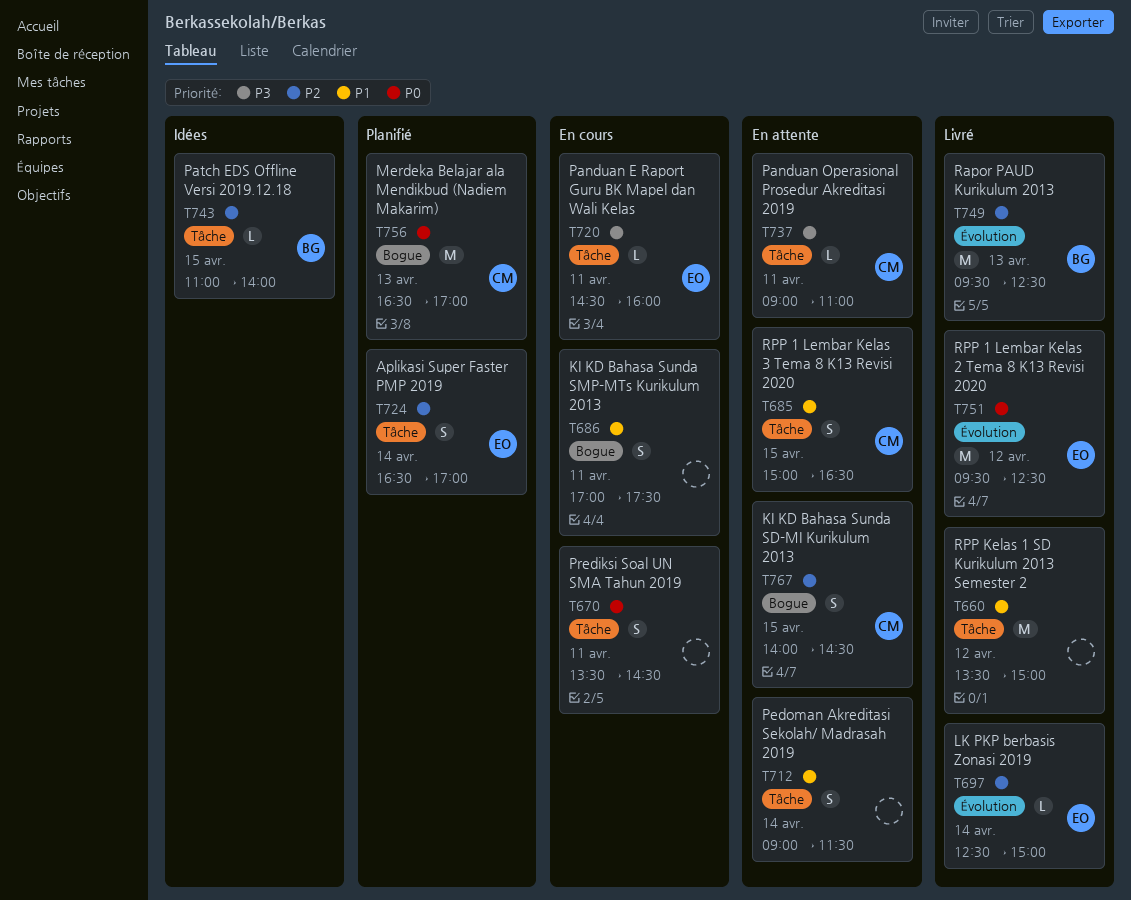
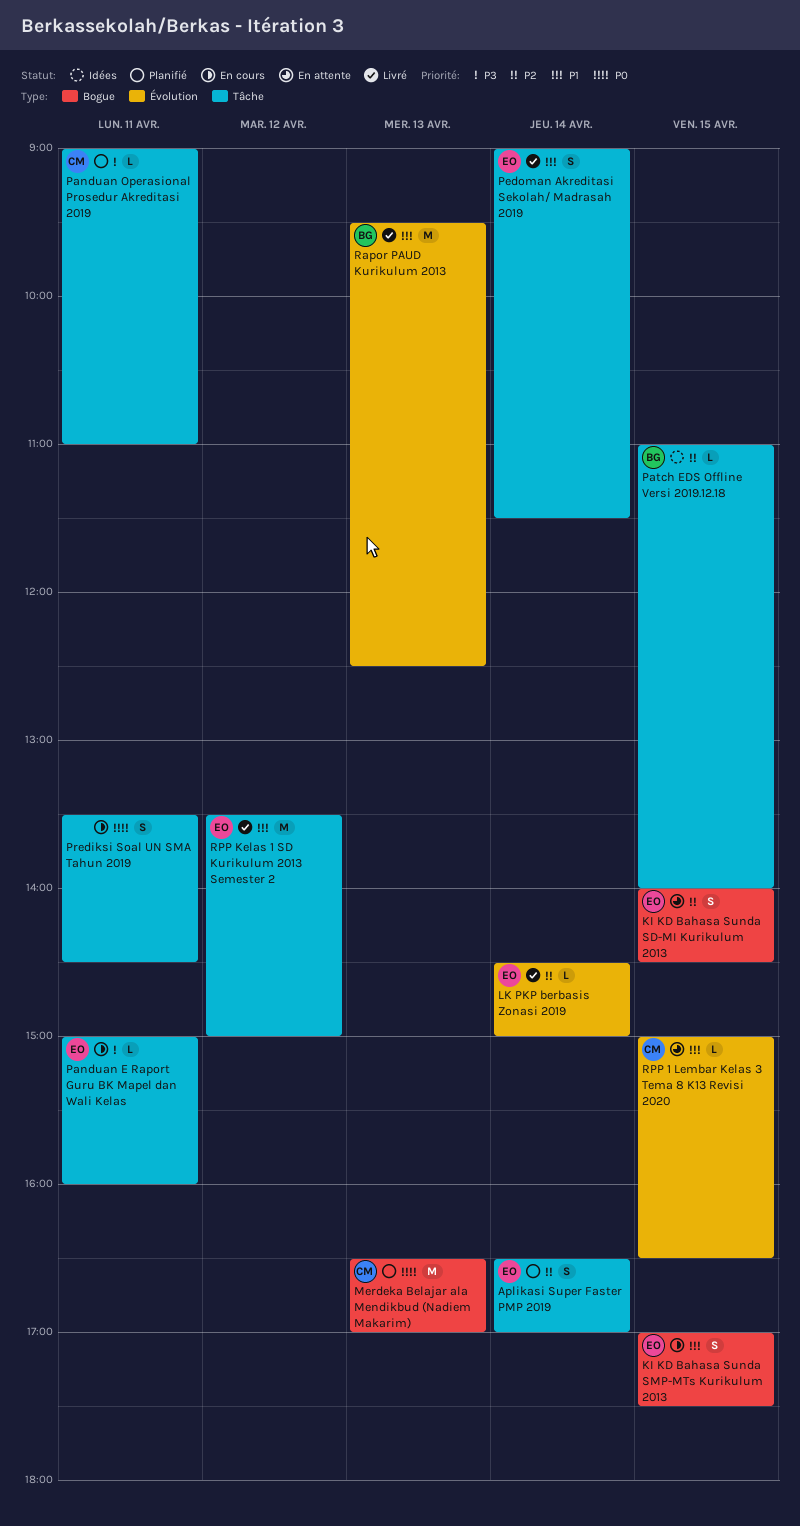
KI KD Bahasa Sunda SD-MI Kurikulum 2013, owner: CM -> EO
KI KD Bahasa Sunda SMP-MTs Kurikulum 2013, owner: none -> EO
KI KD Bahasa Sunda SMP-MTs Kurikulum 2013, day: Apr 11 -> Apr 15
LK PKP berbasis Zonasi 2019, begins: 12:30 -> 14:30
Panduan E Raport Guru BK Mapel dan Wali Kelas, begins: 14:30 -> 15:00
Panduan Operasional Prosedur Akreditasi 2019, status: En attente -> Planifié
Pedoman Akreditasi Sekolah/ Madrasah 2019, status: En attente -> Livré
Pedoman Akreditasi Sekolah/ Madrasah 2019, owner: none -> EO
Rapor PAUD Kurikulum 2013, priority: P2 -> P1
RPP 1 Lembar Kelas 2 Tema 8 K13 Revisi 2020: present -> none
RPP 1 Lembar Kelas 3 Tema 8 K13 Revisi 2020, label: Tâche -> Évolution
RPP 1 Lembar Kelas 3 Tema 8 K13 Revisi 2020, estimate: S -> L
RPP Kelas 1 SD Kurikulum 2013 Semester 2, owner: none -> EO

